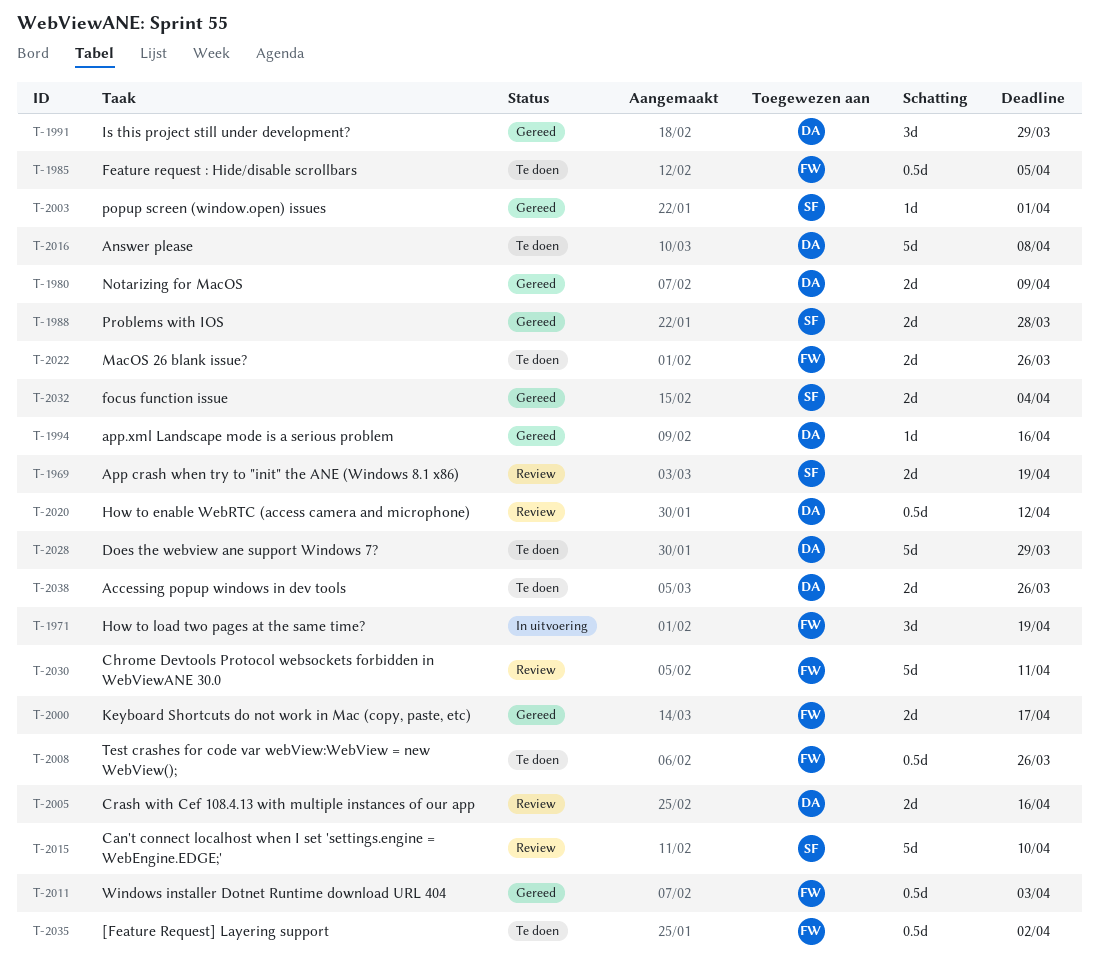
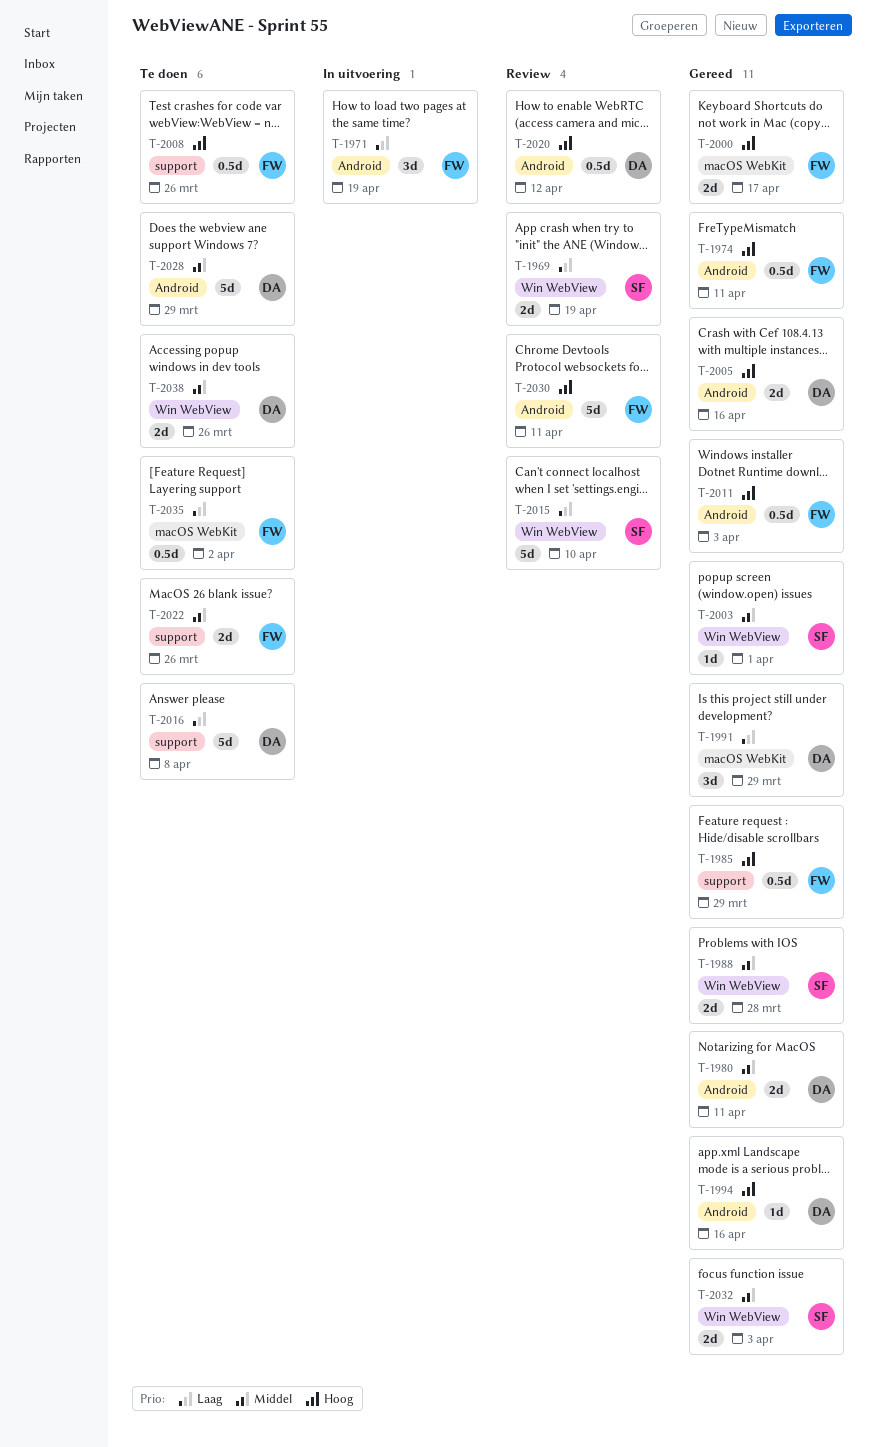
T-1974: none -> present
T-1980, due: Apr 9 -> Apr 11
T-1985, status: Te doen -> Gereed
T-1985, due: Apr 5 -> Mar 29
T-2005, status: Review -> Gereed
T-2032, due: Apr 4 -> Apr 3

